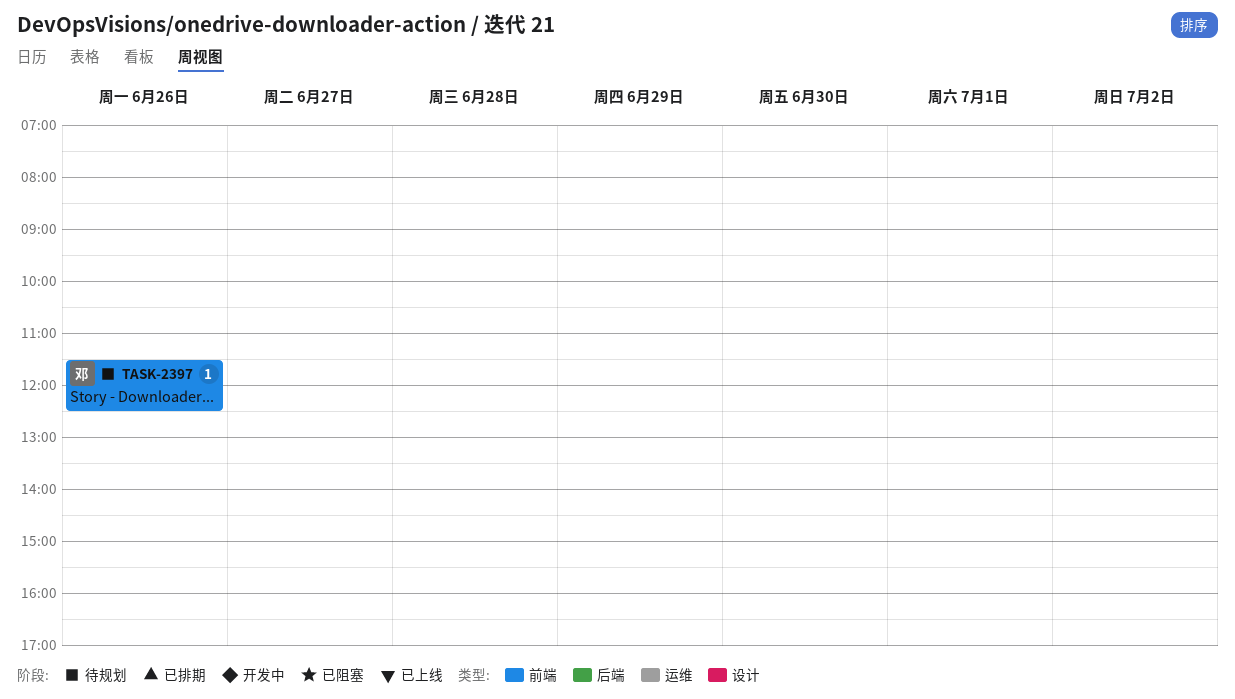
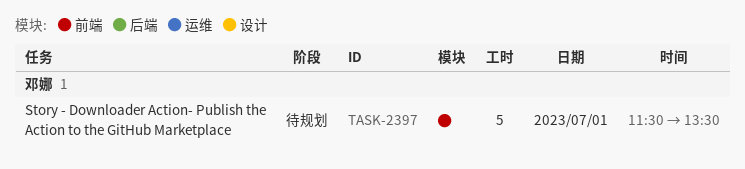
TASK-2397, estimate: 1 -> 5
TASK-2397, day: Jun 26 -> Jul 1
TASK-2397, ends: 12:30 -> 13:30

